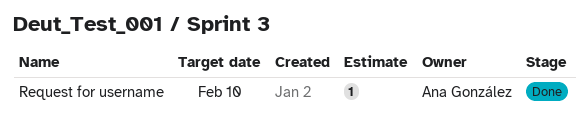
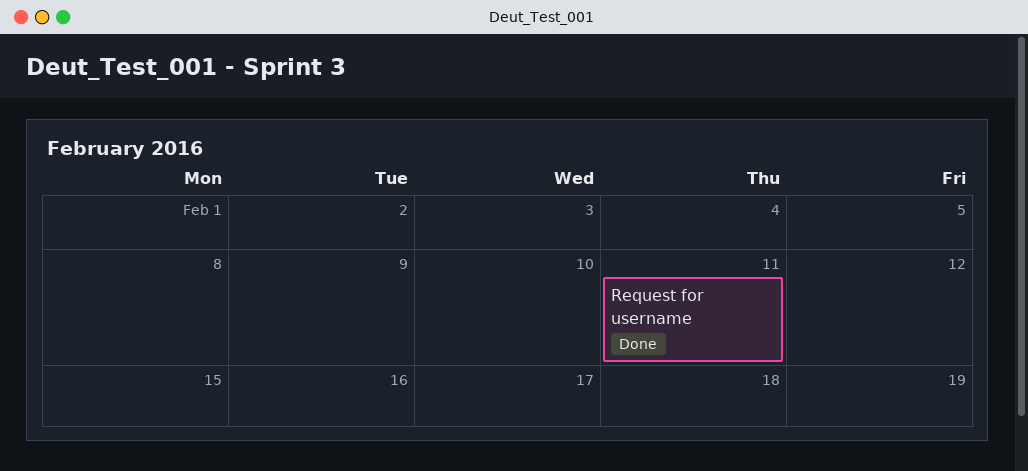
Request for username, due: Feb 10 -> Feb 11

